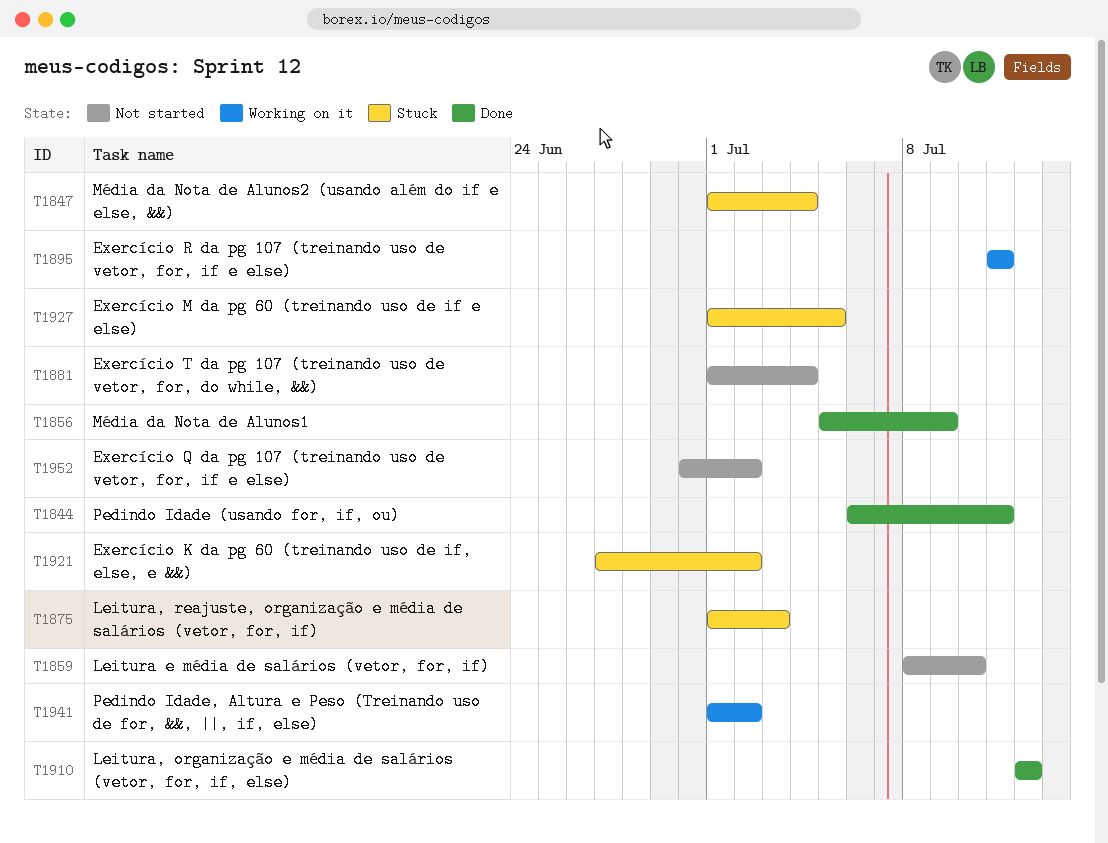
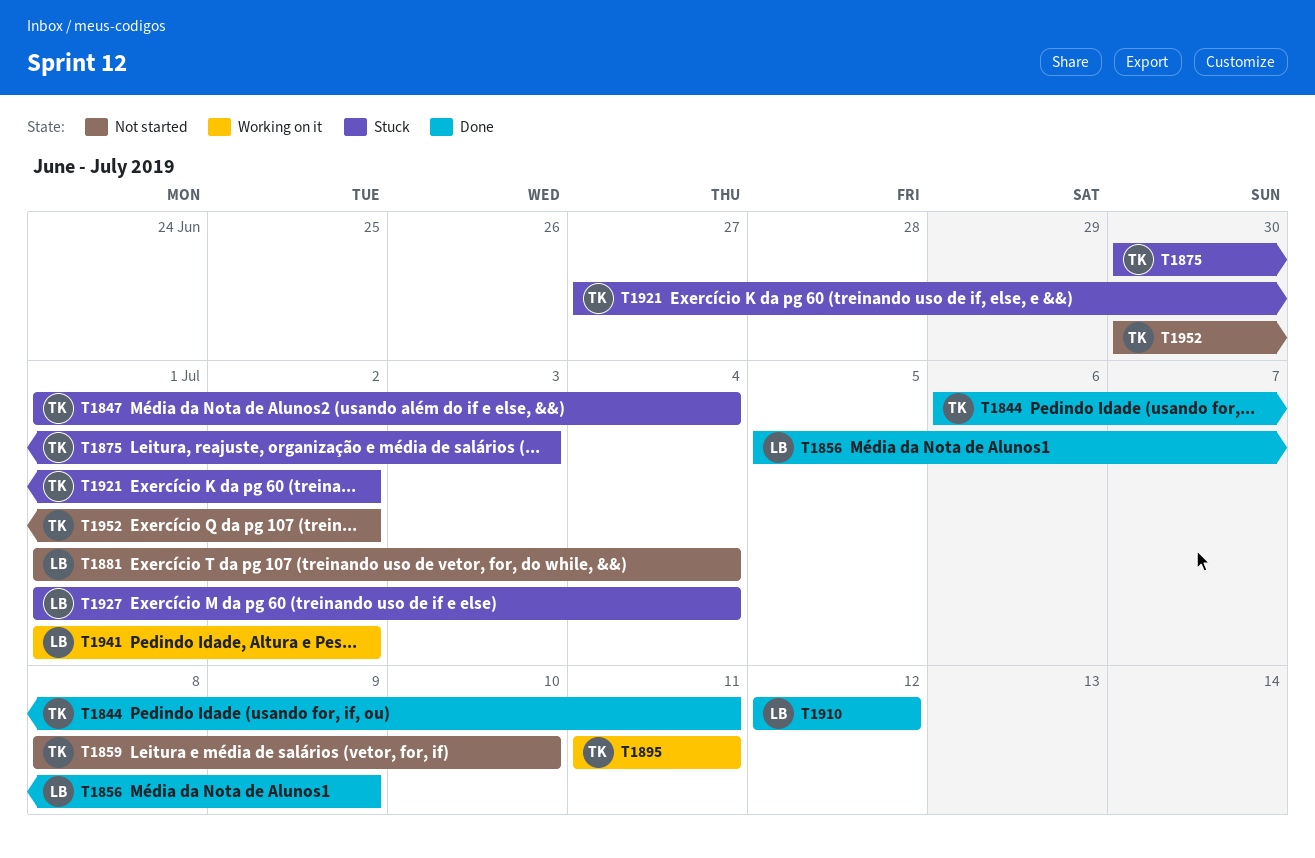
T1875, start: Jul 1 -> Jun 30
T1927, due: Jul 5 -> Jul 4

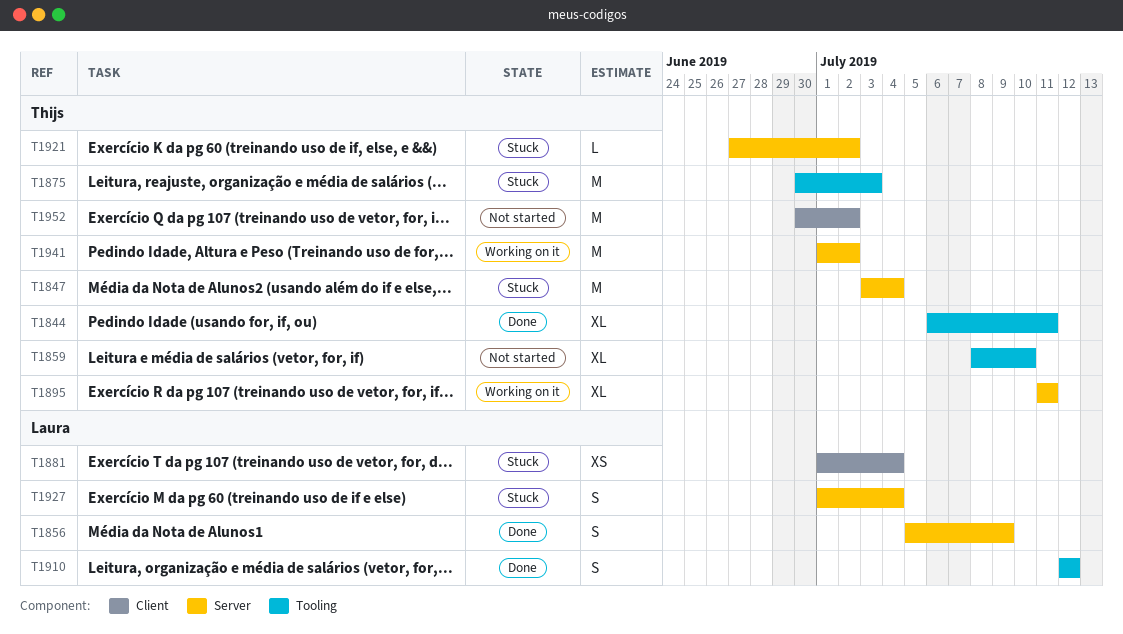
T1847, start: Jul 1 -> Jul 3
T1881, status: Not started -> Stuck
T1941, owner: Laura -> Thijs

